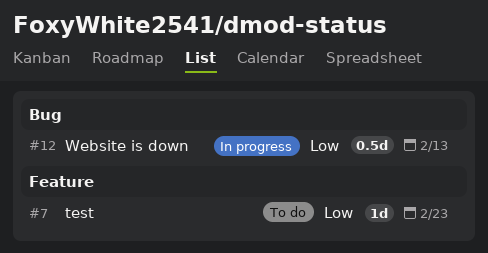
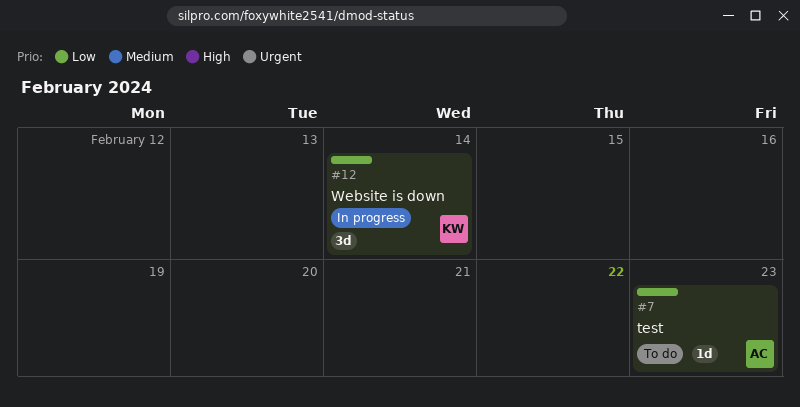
#12, estimate: 0.5d -> 3d
#12, due: Feb 13 -> Feb 14

